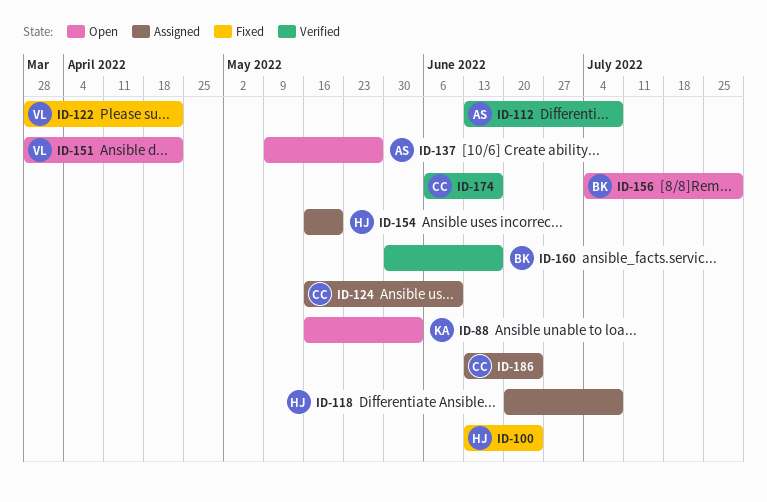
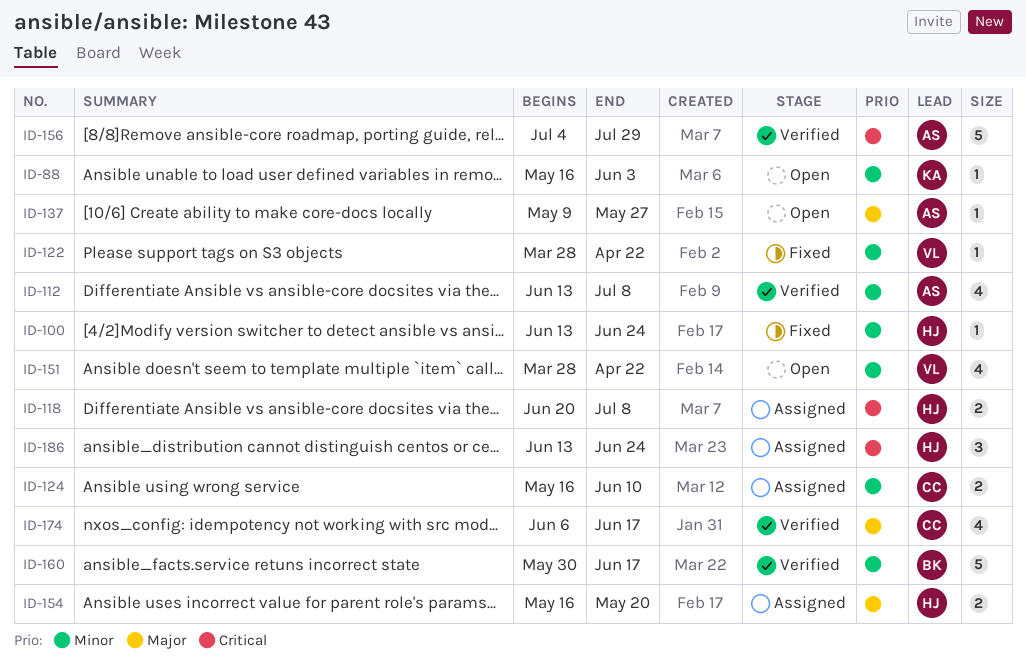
ID-156, status: Open -> Verified
ID-156, owner: BK -> AS
ID-186, owner: CC -> HJ

